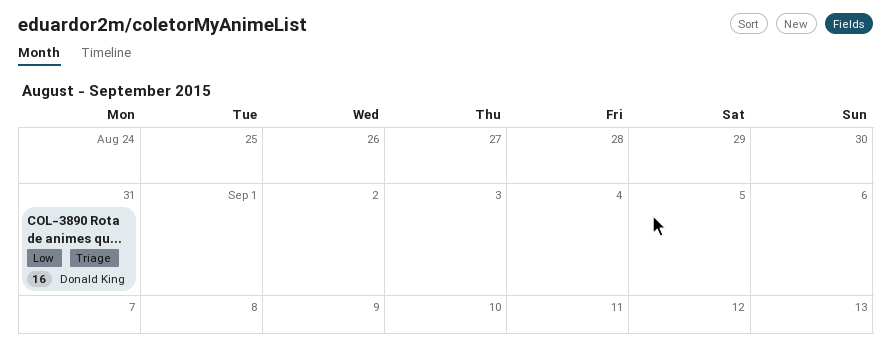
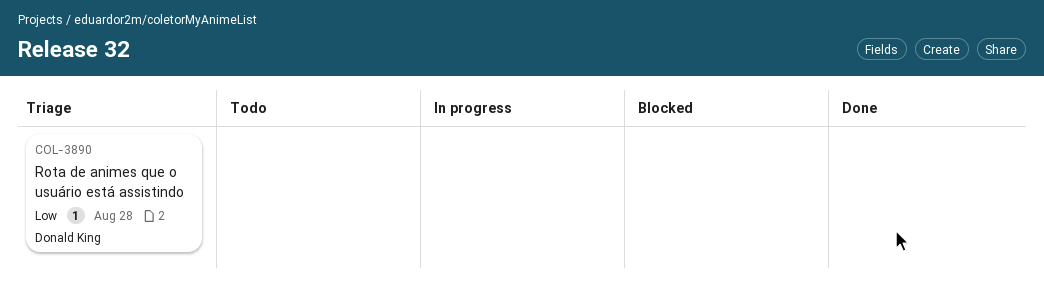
COL-3890, estimate: 16 -> 1
COL-3890, due: Aug 31 -> Aug 28

